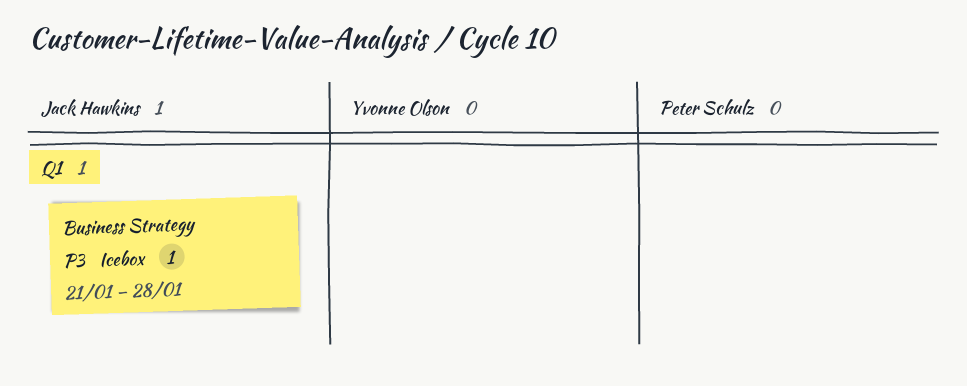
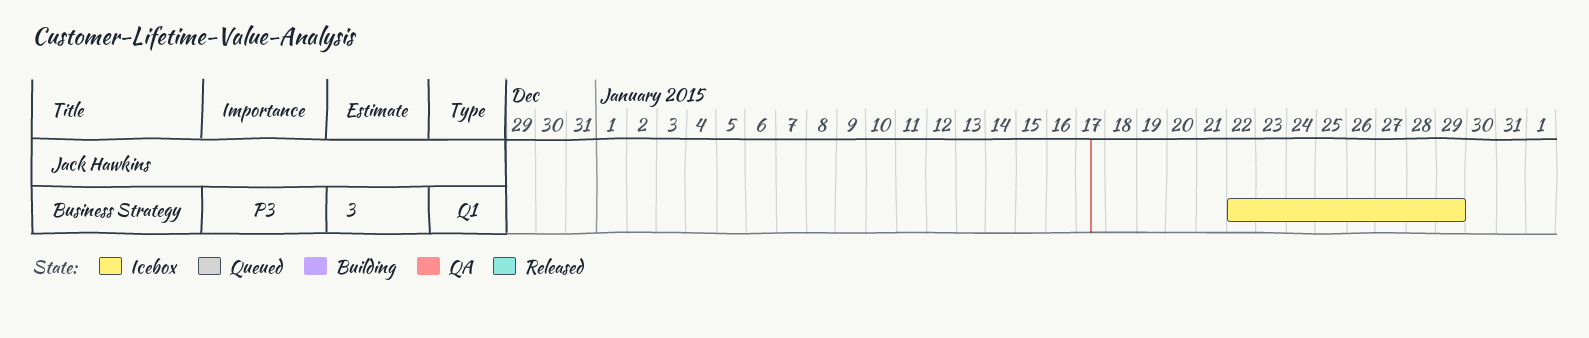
Business Strategy, estimate: 1 -> 3
Business Strategy, start: Jan 21 -> Jan 22
Business Strategy, due: Jan 28 -> Jan 29

